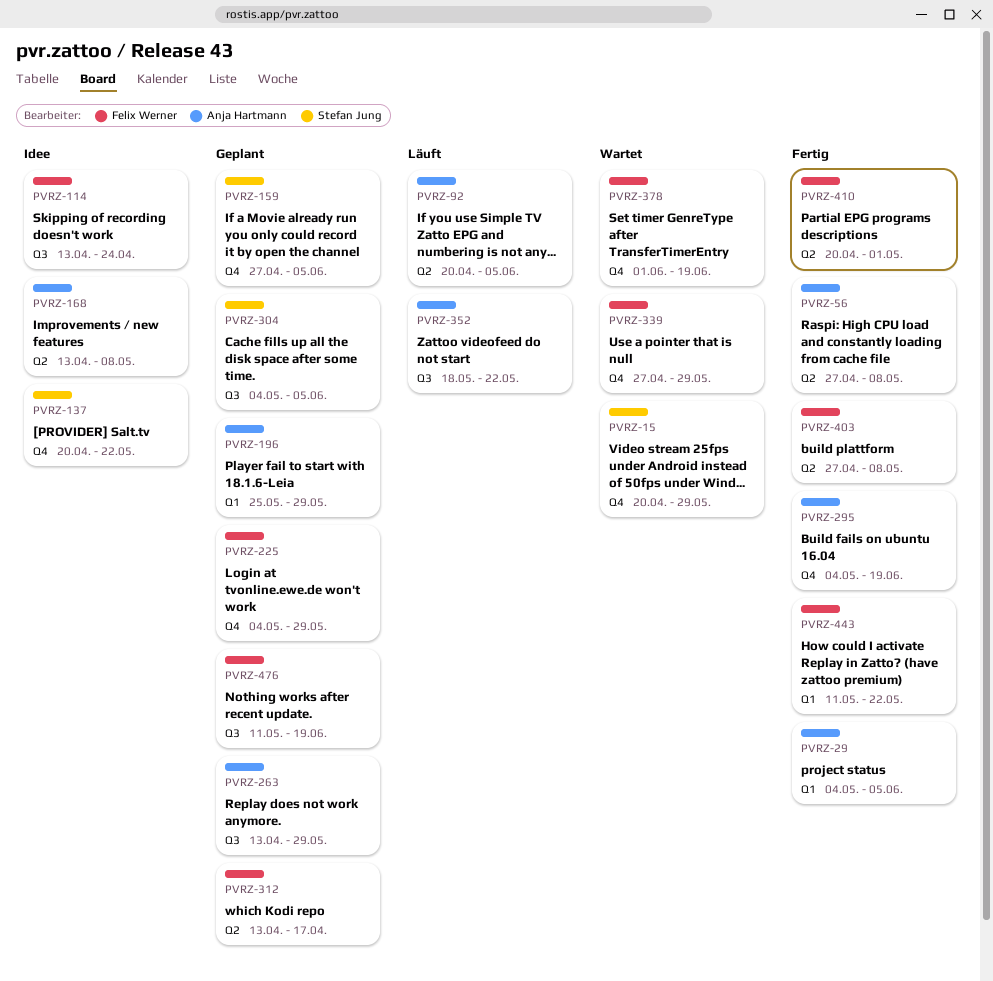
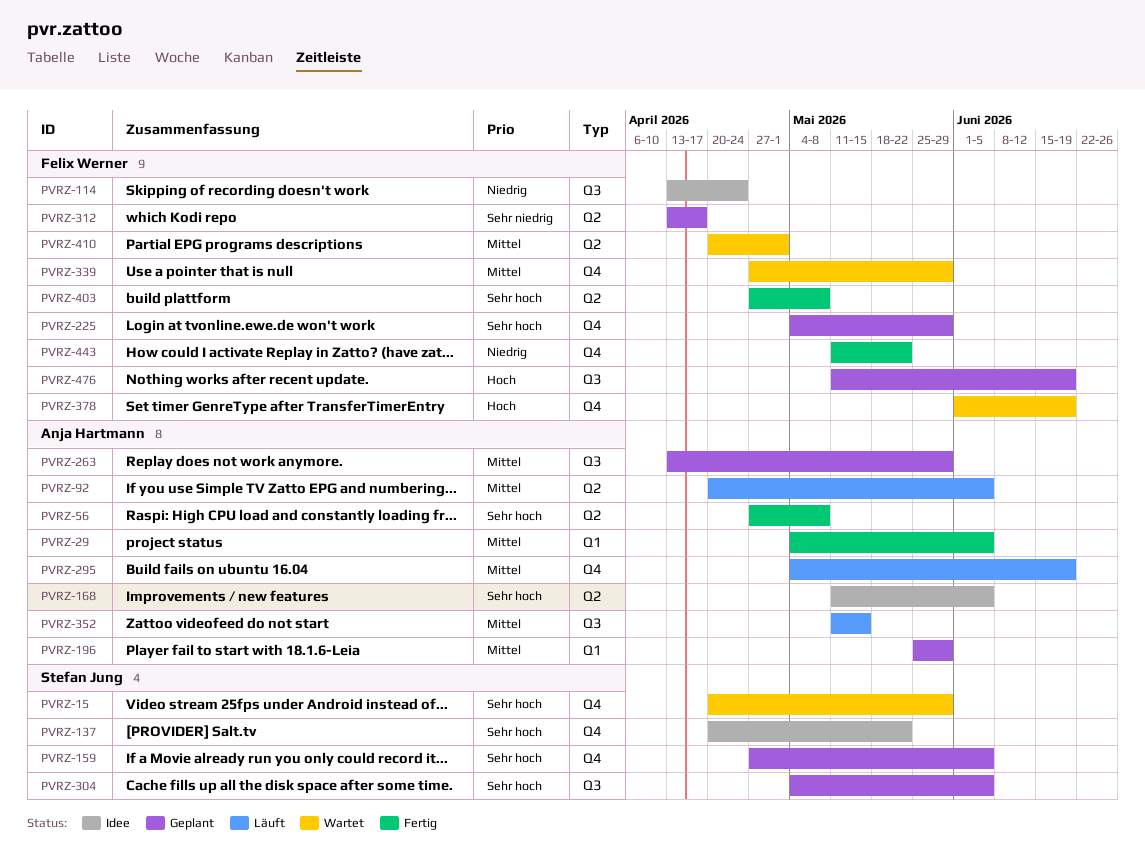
PVRZ-168, start: Apr 13 -> May 11
PVRZ-168, due: May 8 -> Jun 5
PVRZ-295, status: Fertig -> Läuft
PVRZ-352, start: May 18 -> May 11
PVRZ-352, due: May 22 -> May 15
PVRZ-410, status: Fertig -> Wartet
PVRZ-443, label: Q1 -> Q4

